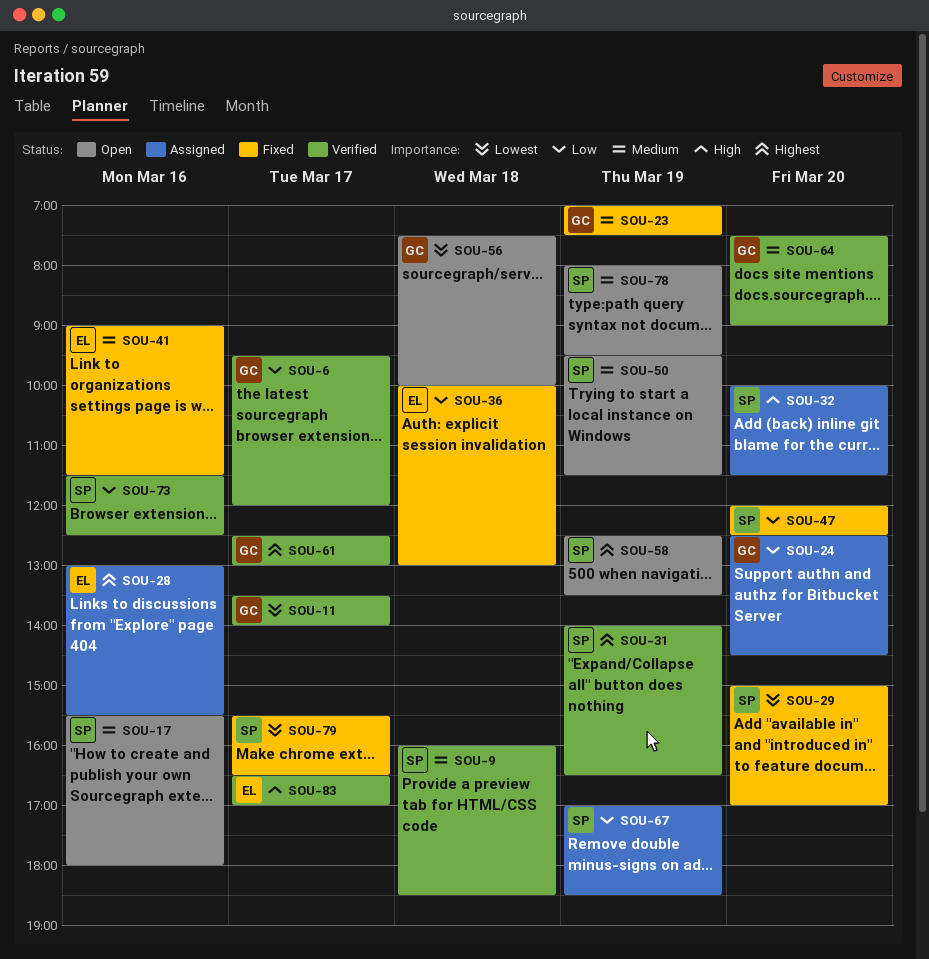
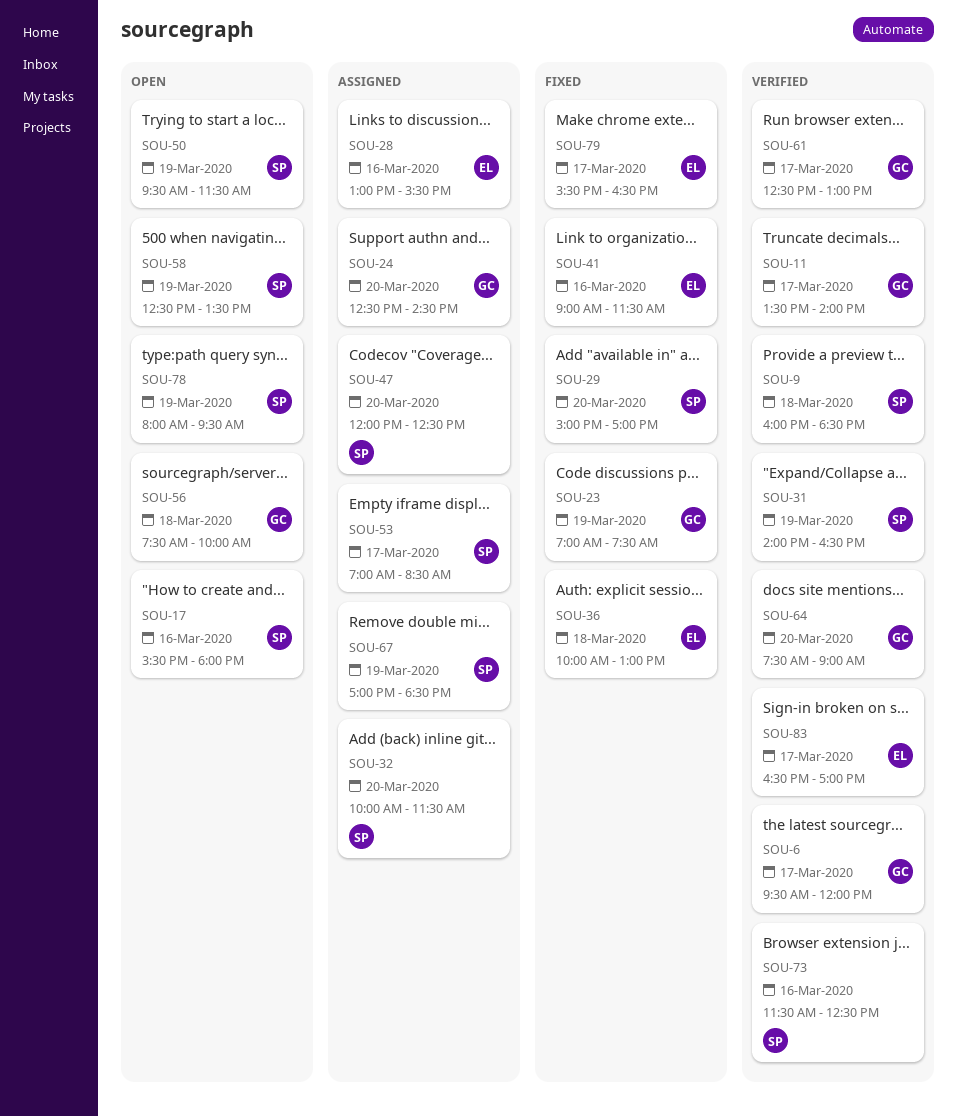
SOU-47, status: Fixed -> Assigned
SOU-53: none -> present
SOU-79, owner: SP -> EL

